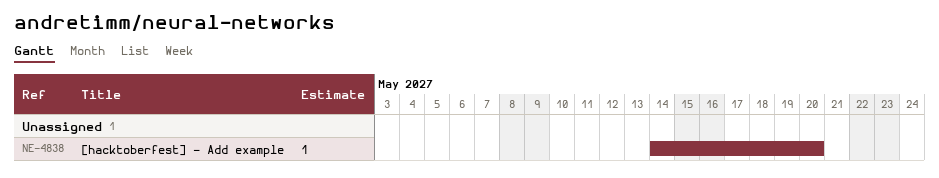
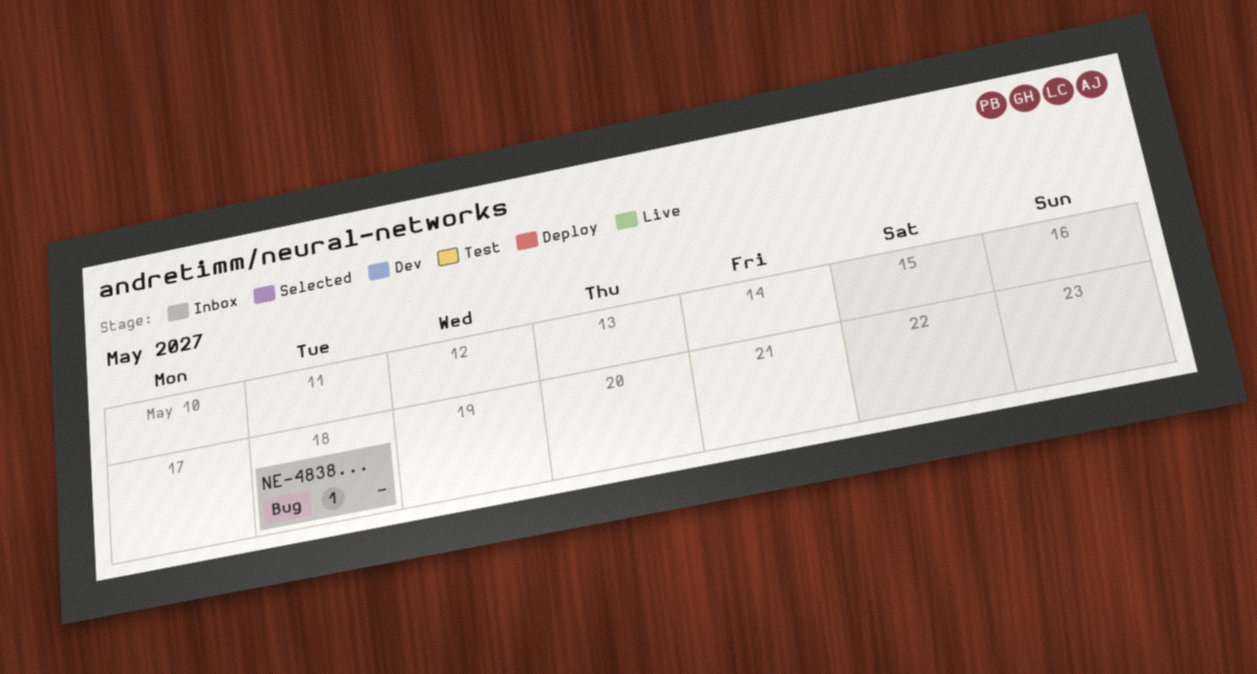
NE-4838, due: May 20 -> May 18

